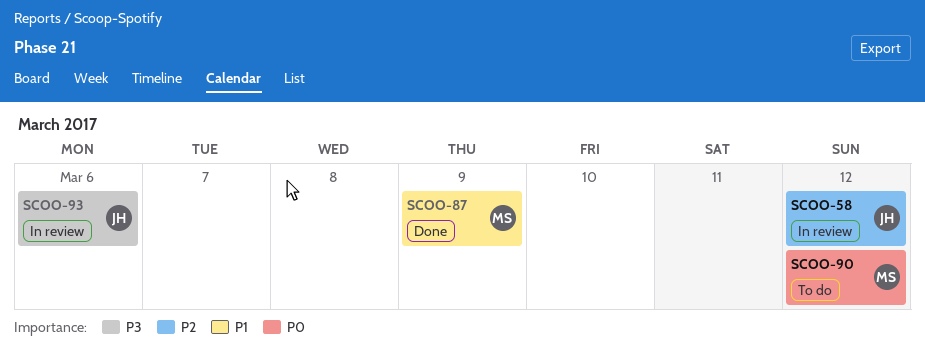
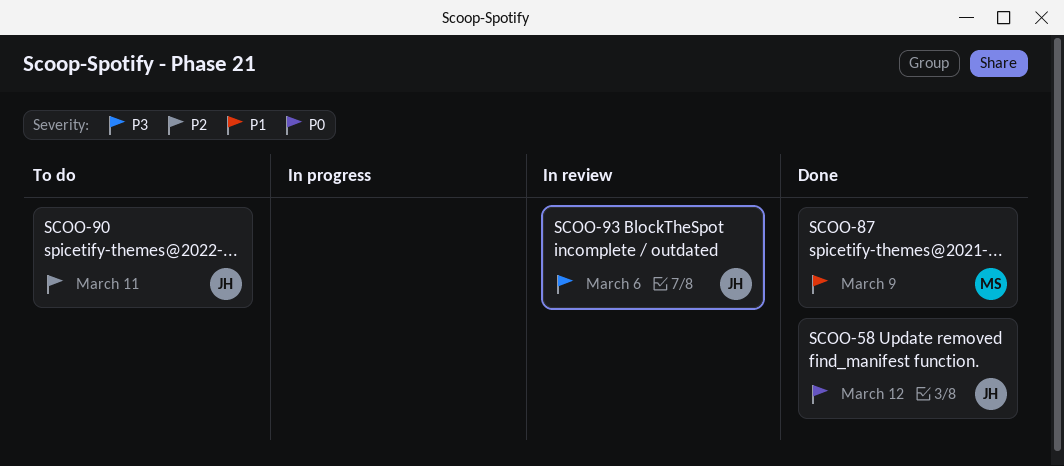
SCOO-58, status: In review -> Done
SCOO-58, priority: P2 -> P0
SCOO-90, owner: MS -> JH
SCOO-90, priority: P0 -> P2
SCOO-90, due: Mar 12 -> Mar 11

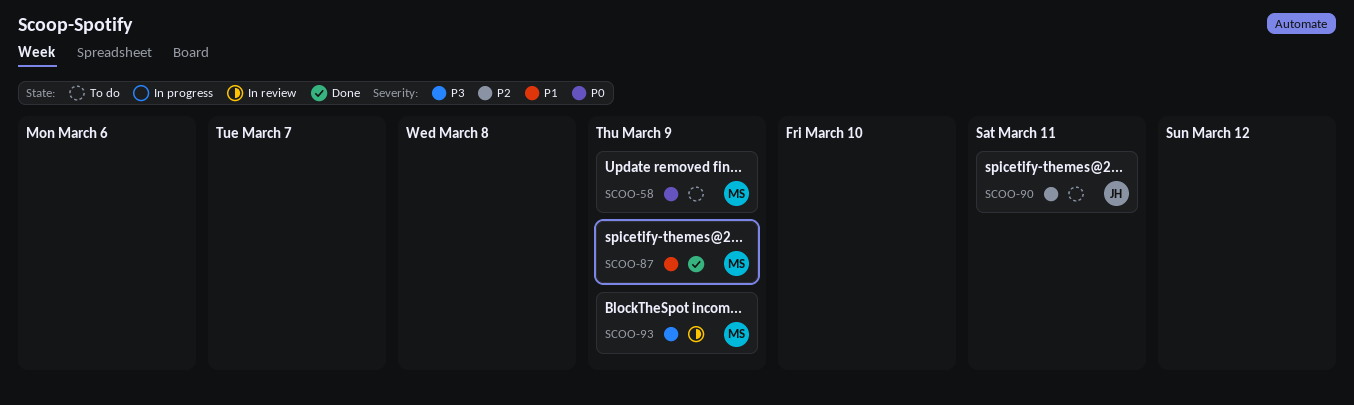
SCOO-58, status: Done -> To do
SCOO-58, owner: JH -> MS
SCOO-58, due: Mar 12 -> Mar 9
SCOO-93, owner: JH -> MS
SCOO-93, due: Mar 6 -> Mar 9

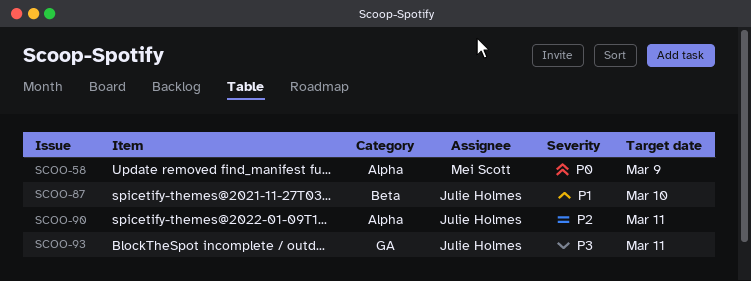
SCOO-87, owner: Mei Scott -> Julie Holmes
SCOO-87, due: Mar 9 -> Mar 10
SCOO-93, owner: Mei Scott -> Julie Holmes
SCOO-93, due: Mar 9 -> Mar 11

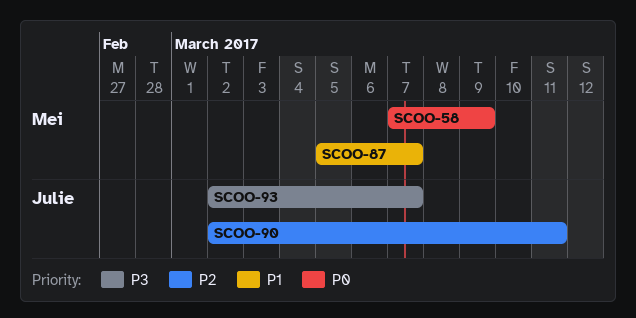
SCOO-87, owner: Julie Holmes -> Mei Scott
SCOO-87, due: Mar 10 -> Mar 7
SCOO-93, due: Mar 11 -> Mar 7

